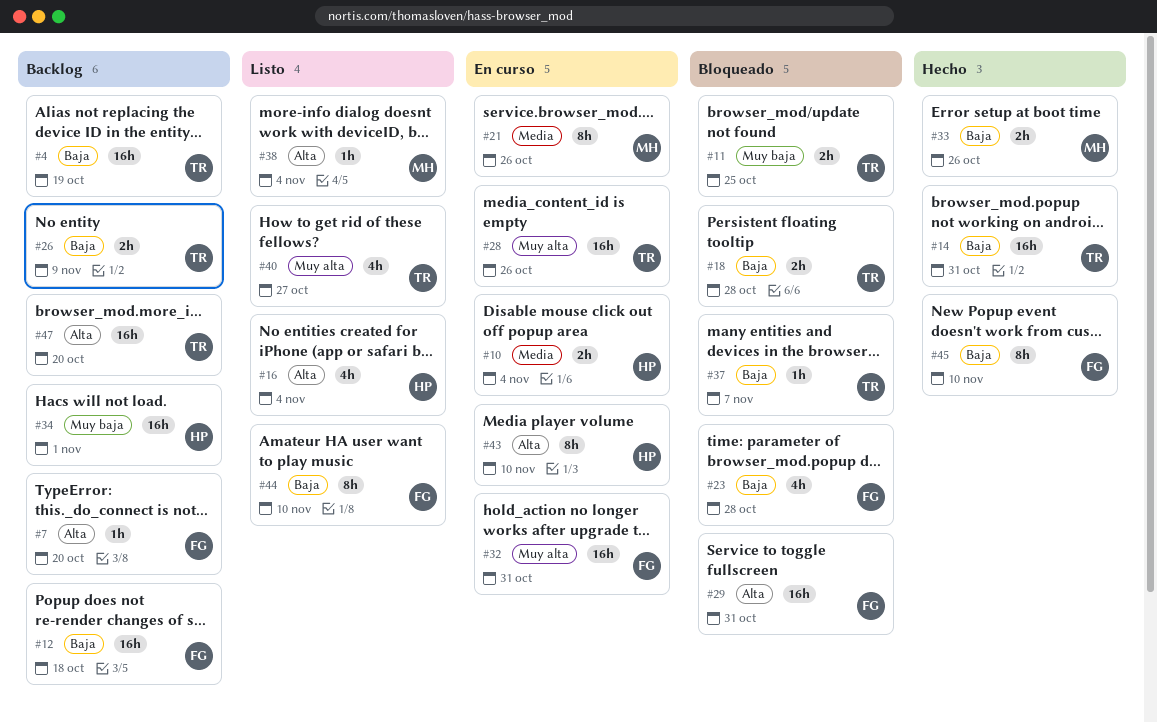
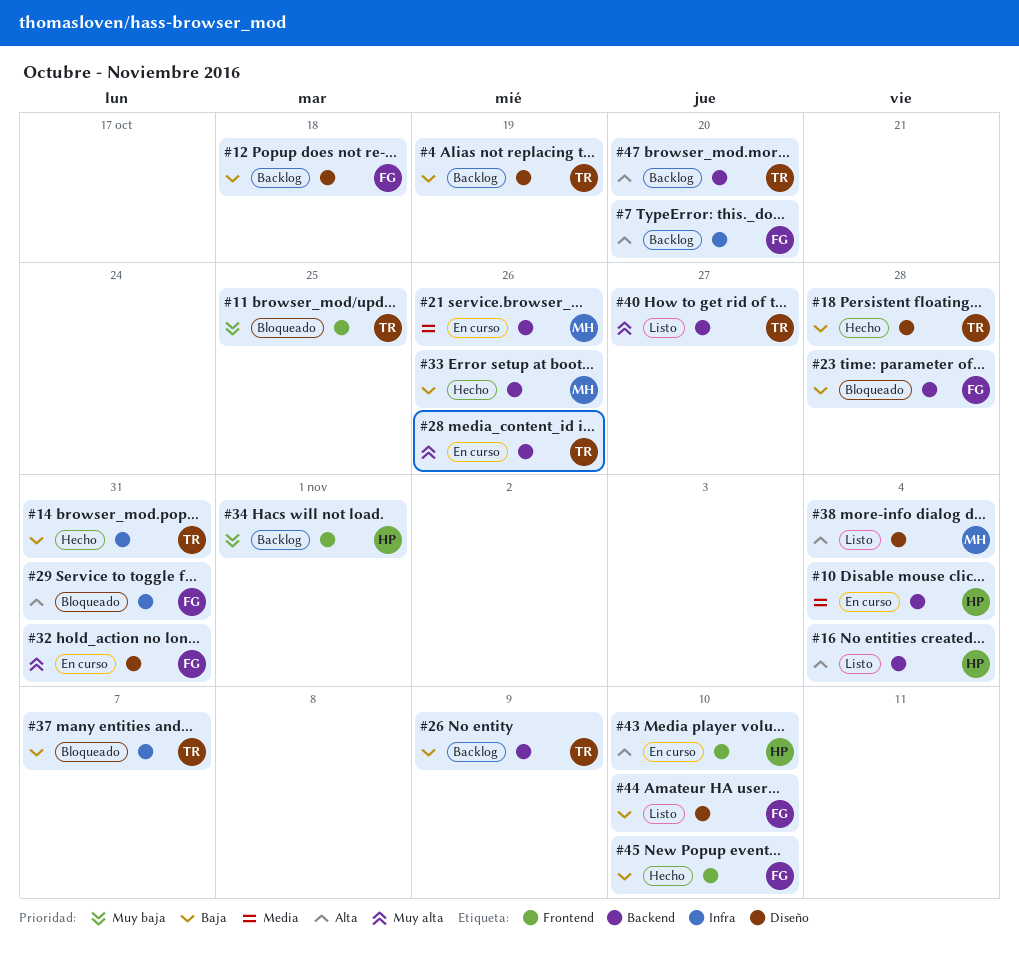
#18, status: Bloqueado -> Hecho

